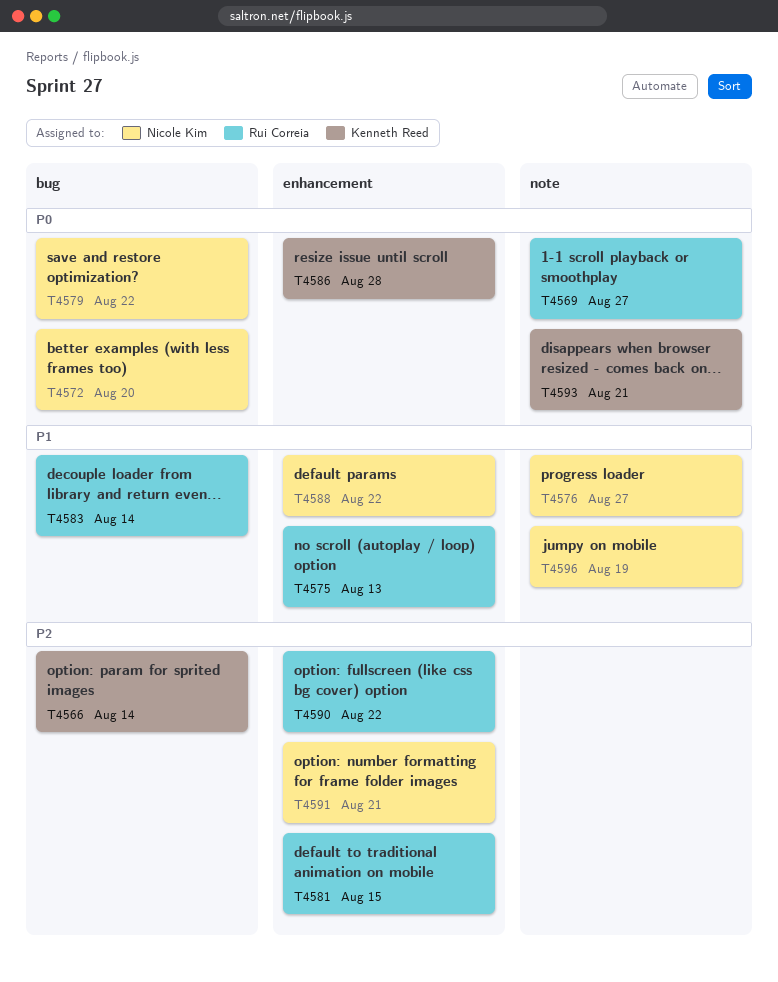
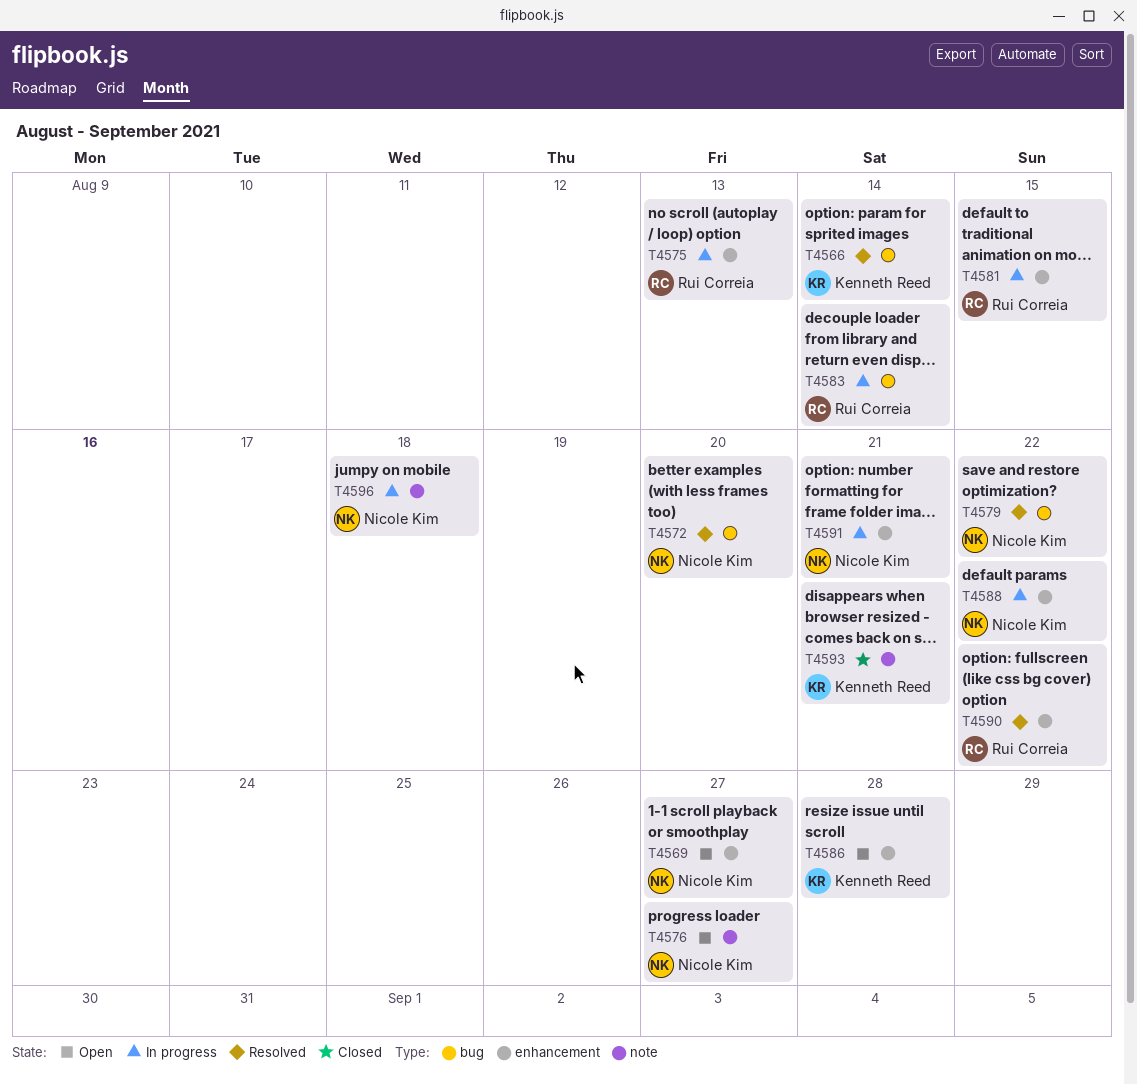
T4569, owner: Rui Correia -> Nicole Kim
T4569, label: note -> enhancement
T4596, due: Aug 19 -> Aug 18

